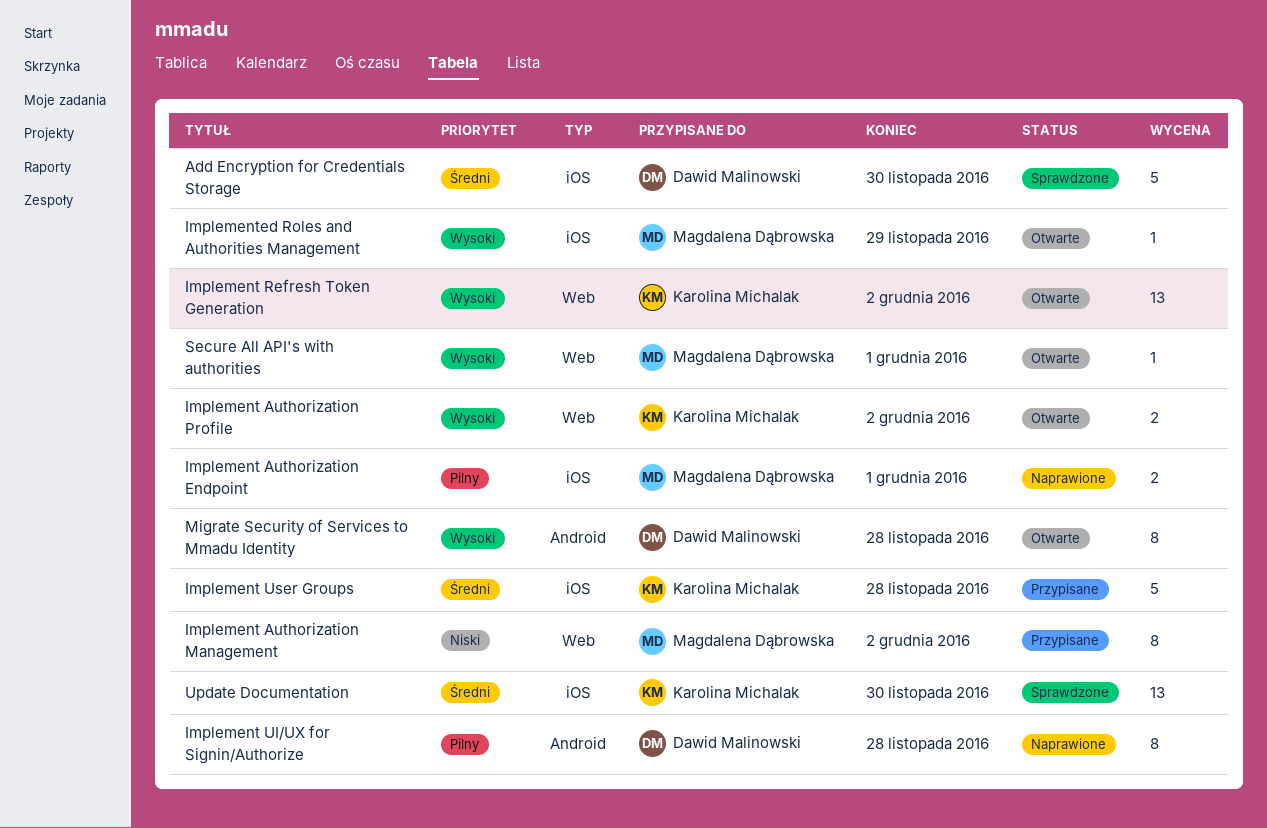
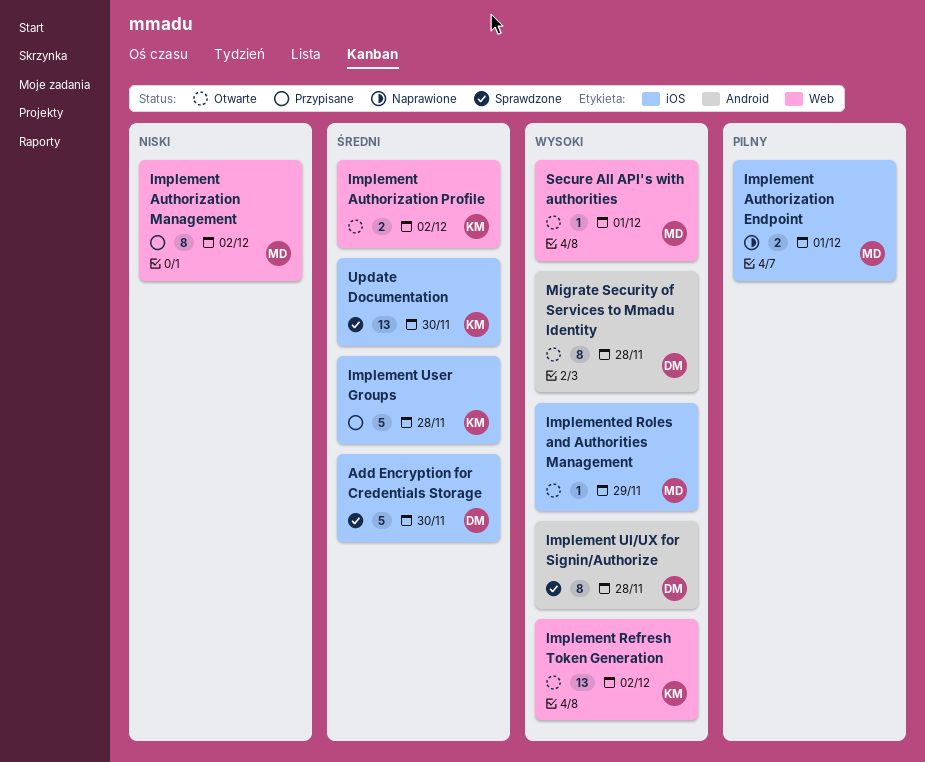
Implement Authorization Profile, priority: Wysoki -> Średni
Implement UI/UX for Signin/Authorize, status: Naprawione -> Sprawdzone
Implement UI/UX for Signin/Authorize, priority: Pilny -> Wysoki

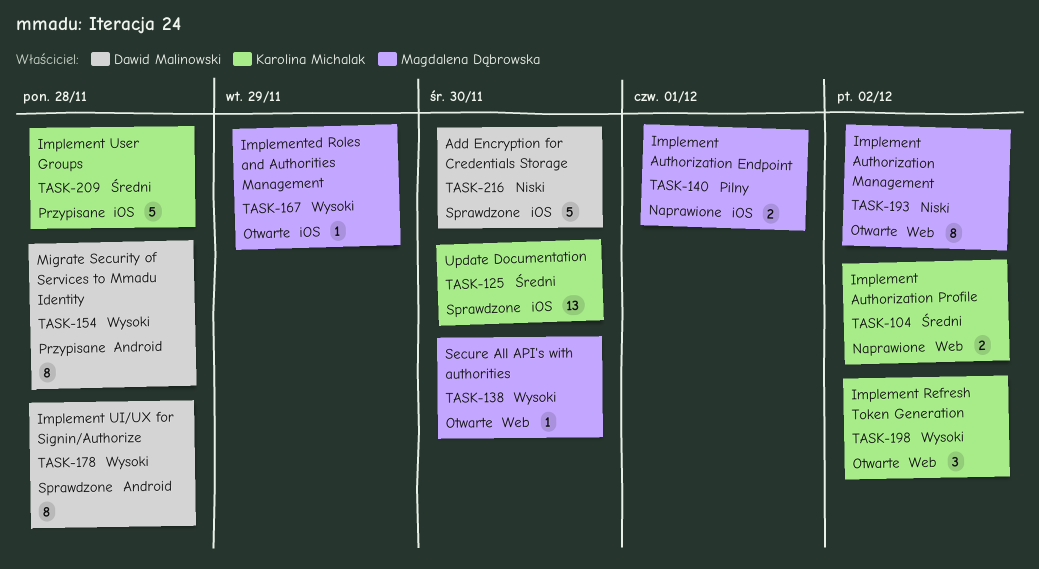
Add Encryption for Credentials Storage, priority: Średni -> Niski
Implement Authorization Management, status: Przypisane -> Otwarte
Implement Authorization Profile, status: Otwarte -> Naprawione
Implement Refresh Token Generation, estimate: 13 -> 3
Migrate Security of Services to Mmadu Identity, status: Otwarte -> Przypisane
Secure All API's with authorities, due: Dec 1 -> Nov 30

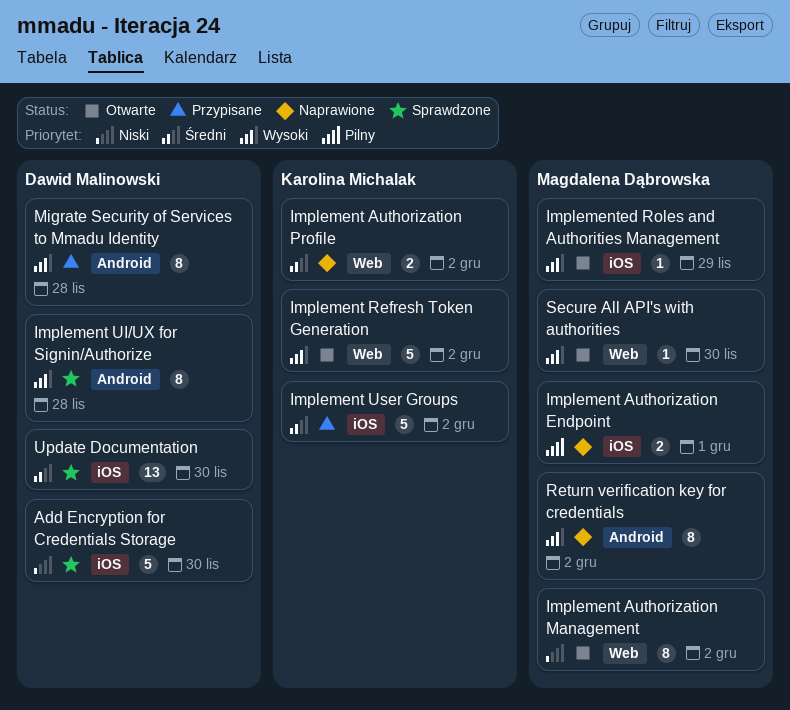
Implement Refresh Token Generation, estimate: 3 -> 5
Implement User Groups, due: Nov 28 -> Dec 2
Return verification key for credentials: none -> present
Update Documentation, owner: Karolina Michalak -> Dawid Malinowski

